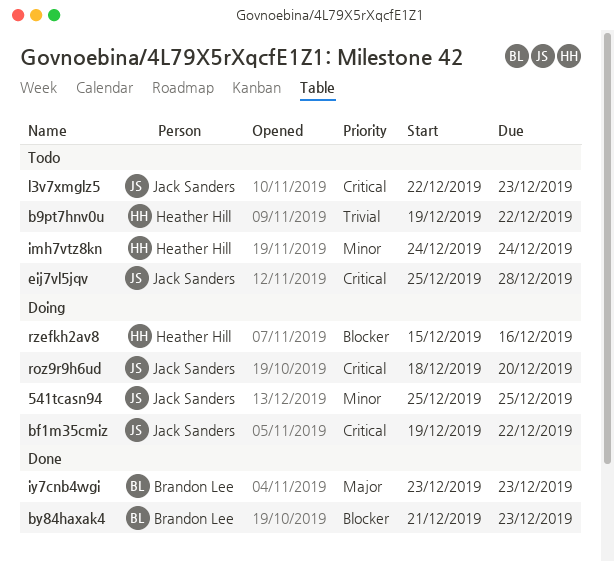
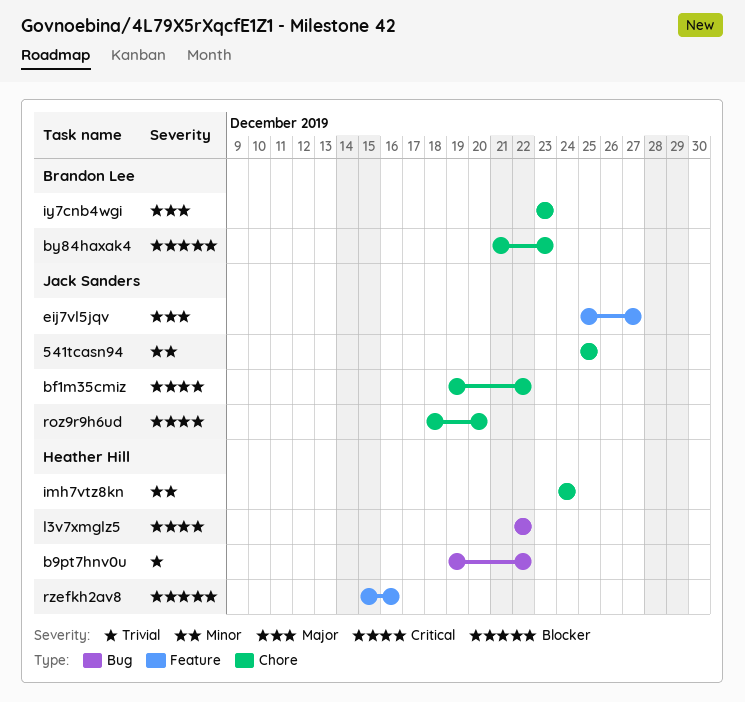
eij7vl5jqv, priority: Critical -> Major
eij7vl5jqv, due: Dec 28 -> Dec 27
l3v7xmglz5, owner: Jack Sanders -> Heather Hill
l3v7xmglz5, due: Dec 23 -> Dec 22

